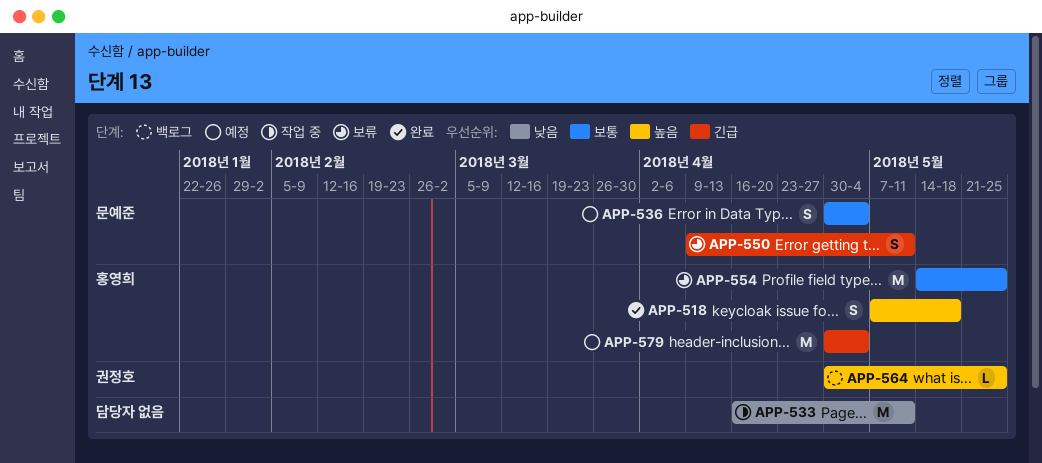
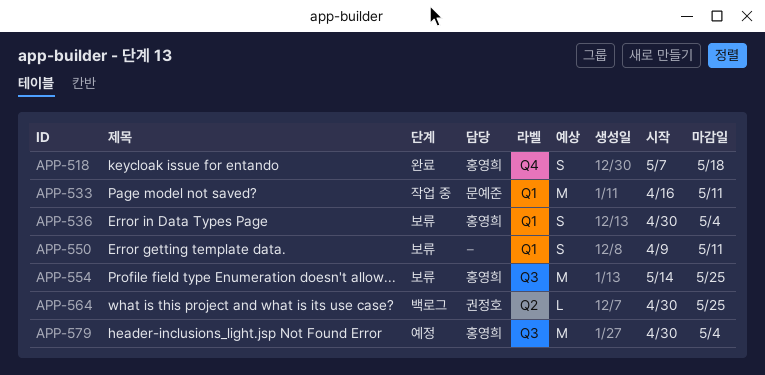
APP-533, owner: none -> 문예준
APP-536, status: 예정 -> 보류
APP-536, owner: 문예준 -> 홍영희
APP-550, owner: 문예준 -> none

